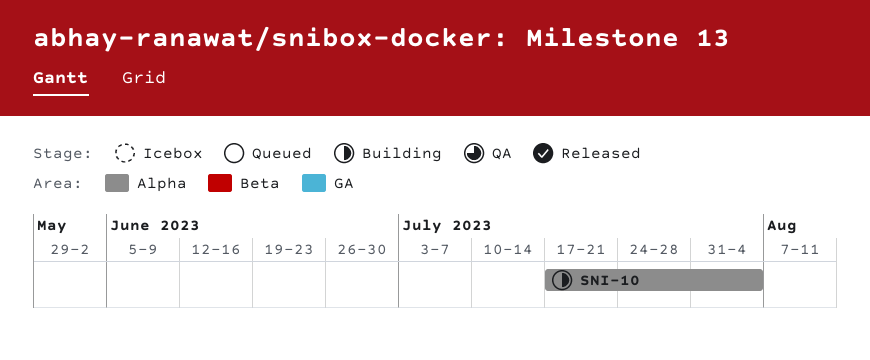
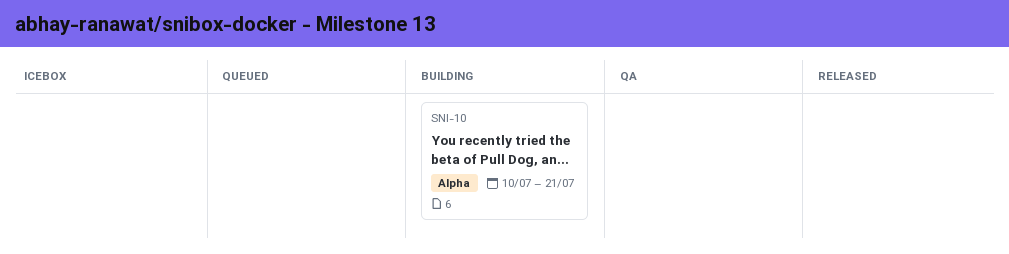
SNI-10, start: Jul 17 -> Jul 10
SNI-10, due: Aug 4 -> Jul 21

